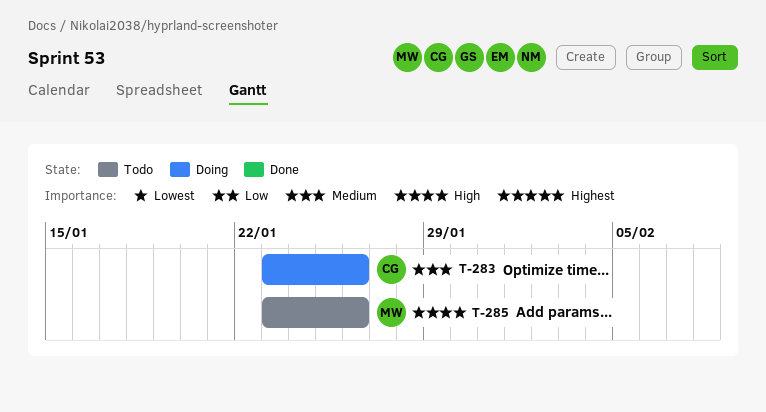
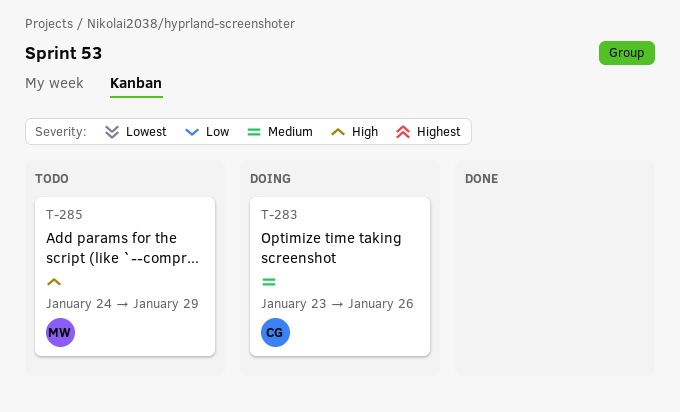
T-285, start: Jan 23 -> Jan 24
T-285, due: Jan 26 -> Jan 29

